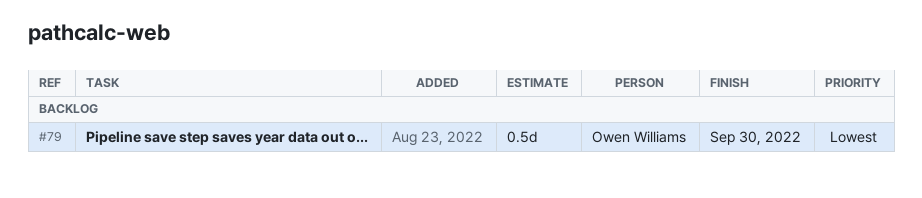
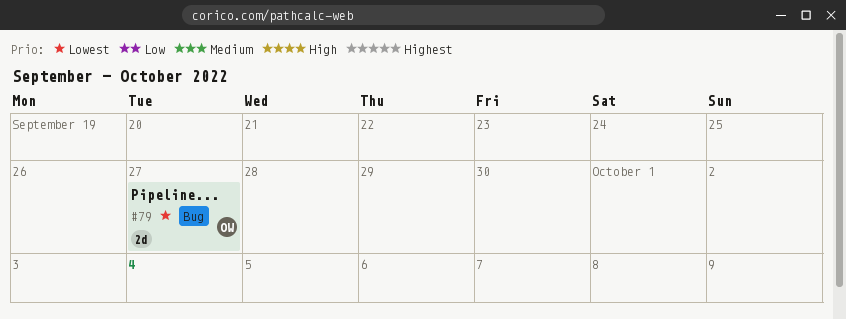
#79, estimate: 0.5d -> 2d
#79, due: Sep 30 -> Sep 27

